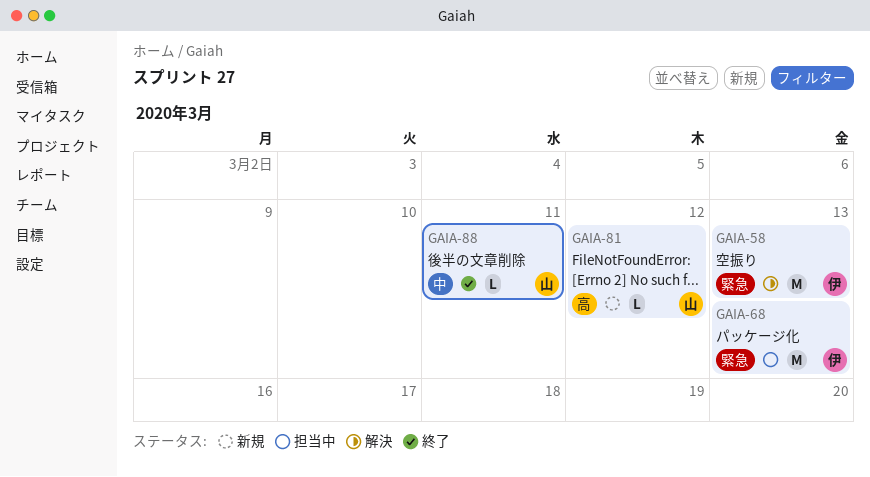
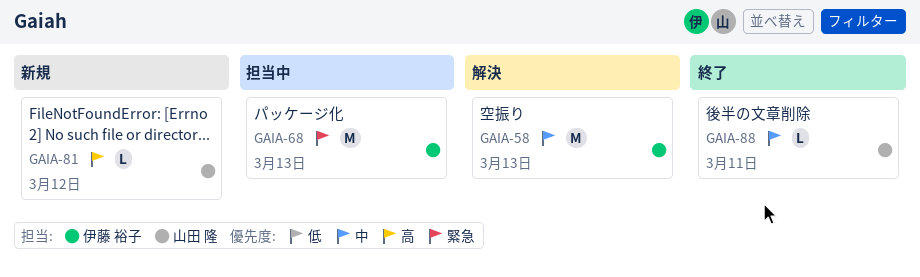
GAIA-58, priority: 緊急 -> 中

